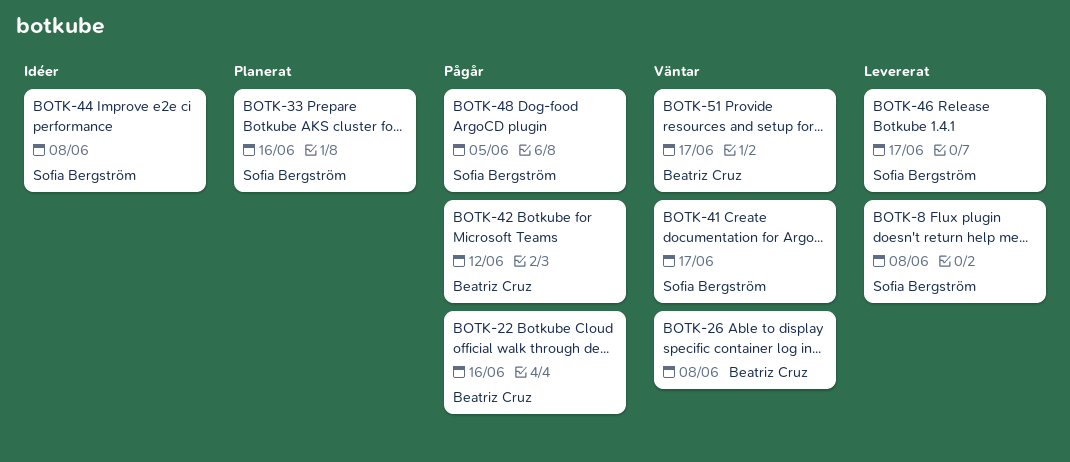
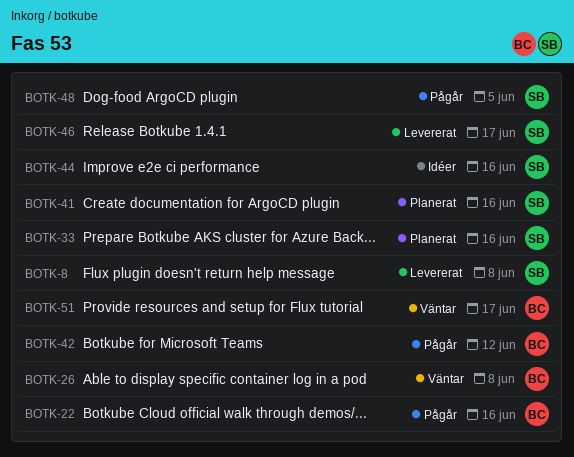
BOTK-41, status: Väntar -> Planerat
BOTK-41, due: Jun 17 -> Jun 16
BOTK-44, due: Jun 8 -> Jun 16

